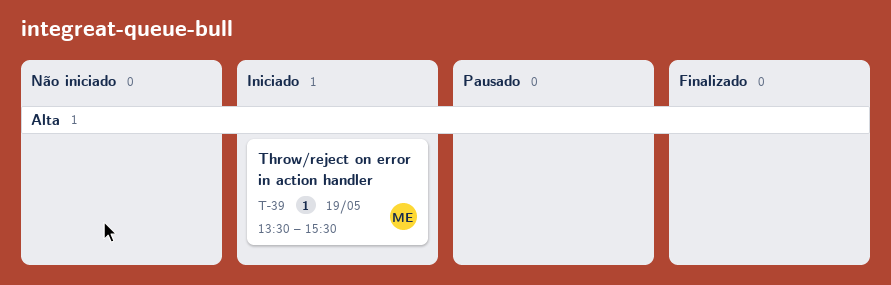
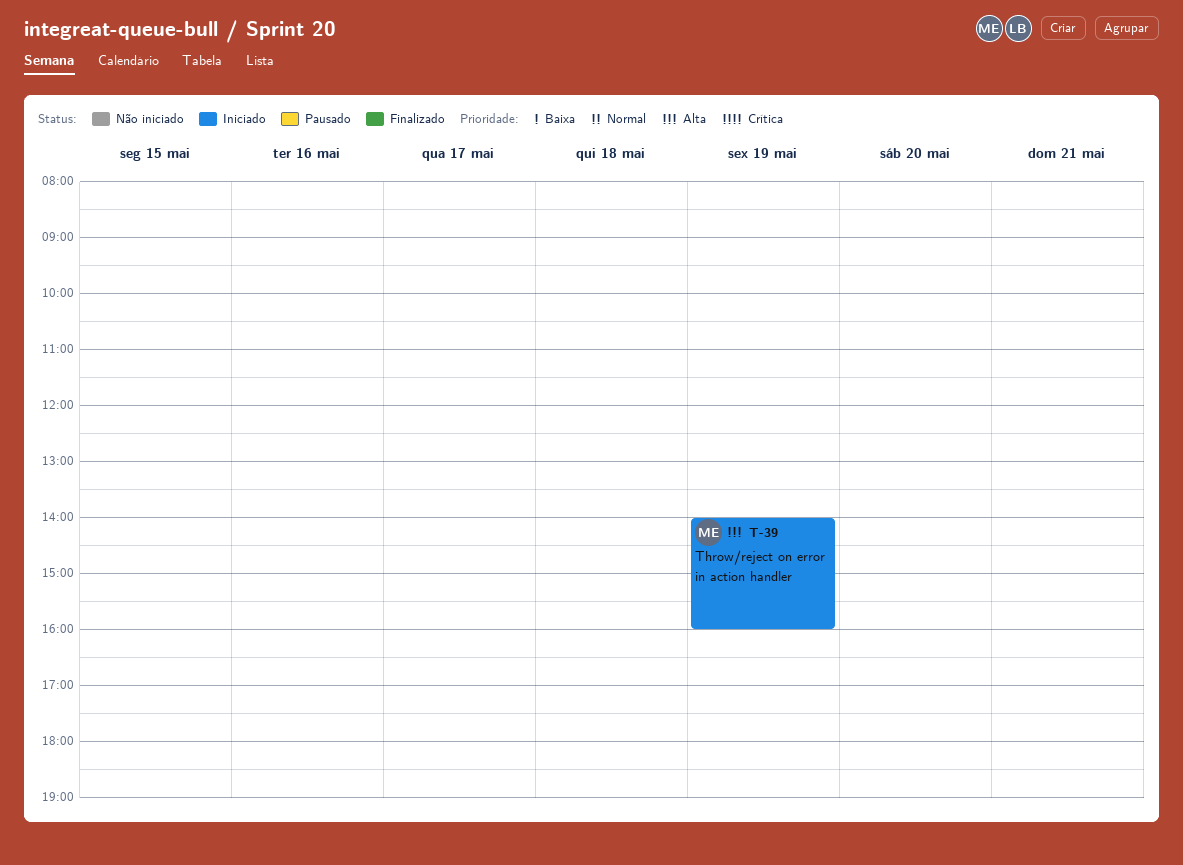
T-39, begins: 13:30 -> 14:00
T-39, ends: 15:30 -> 16:00

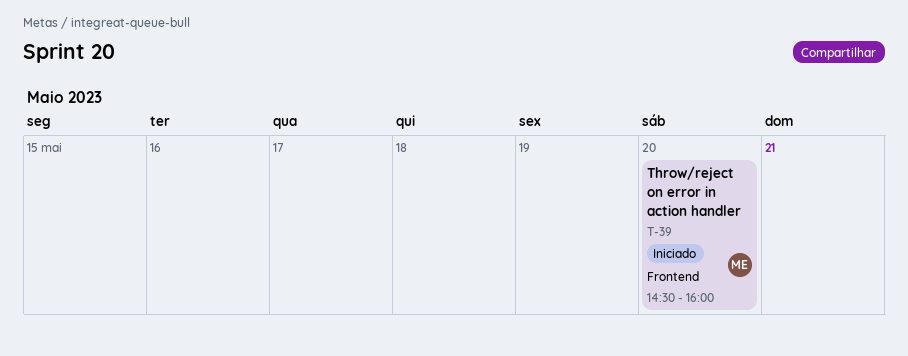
T-39, day: May 19 -> May 20
T-39, begins: 14:00 -> 14:30

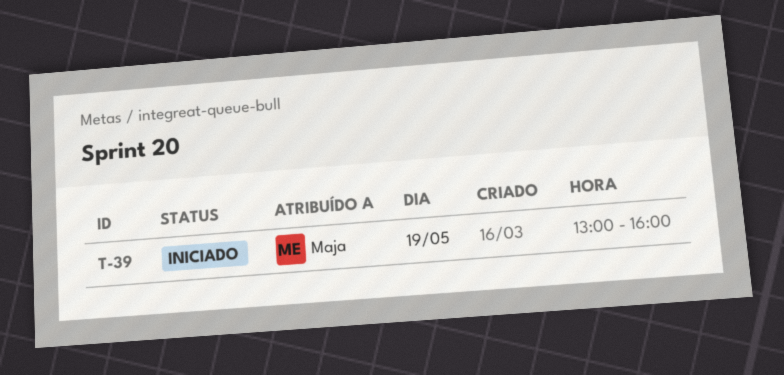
T-39, day: May 20 -> May 19
T-39, begins: 14:30 -> 13:00

